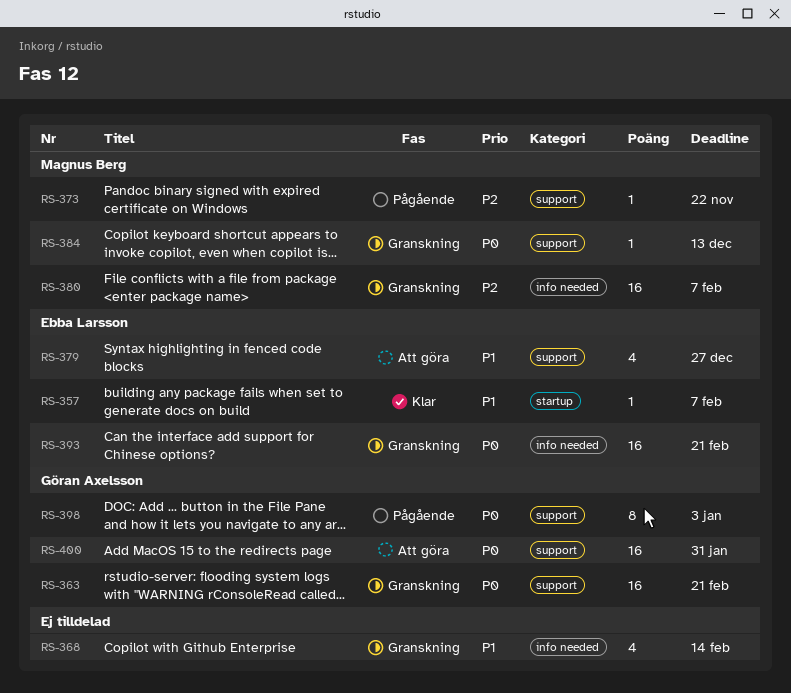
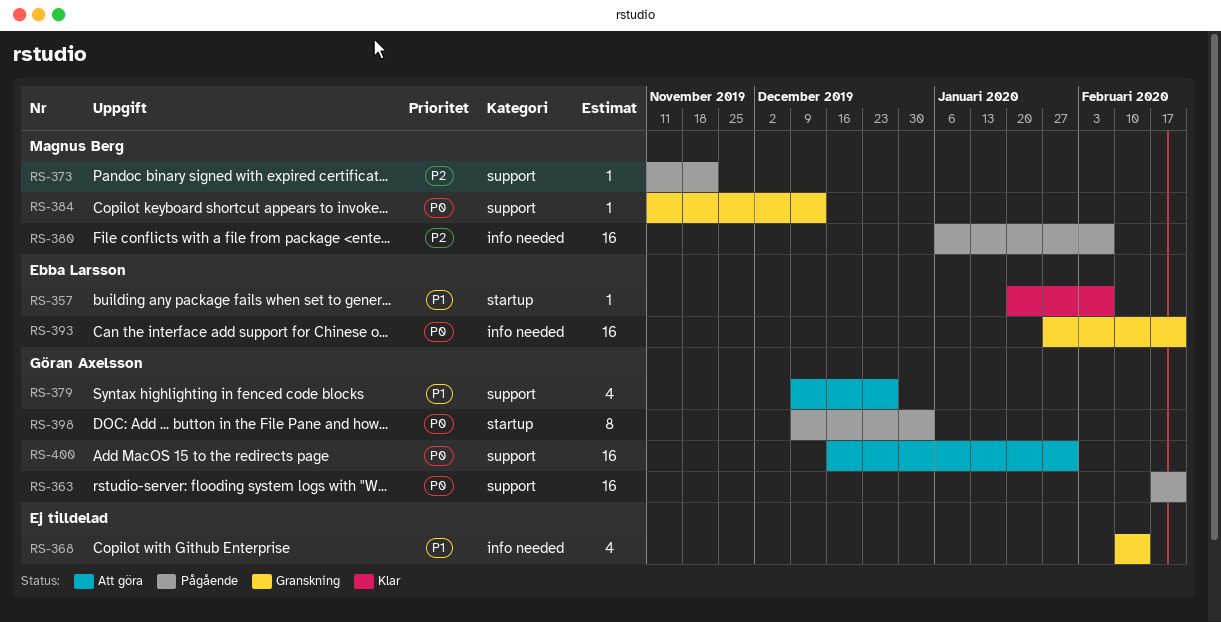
RS-363, status: Granskning -> Pågående
RS-379, owner: Ebba Larsson -> Göran Axelsson
RS-380, status: Granskning -> Pågående
RS-398, label: support -> startup

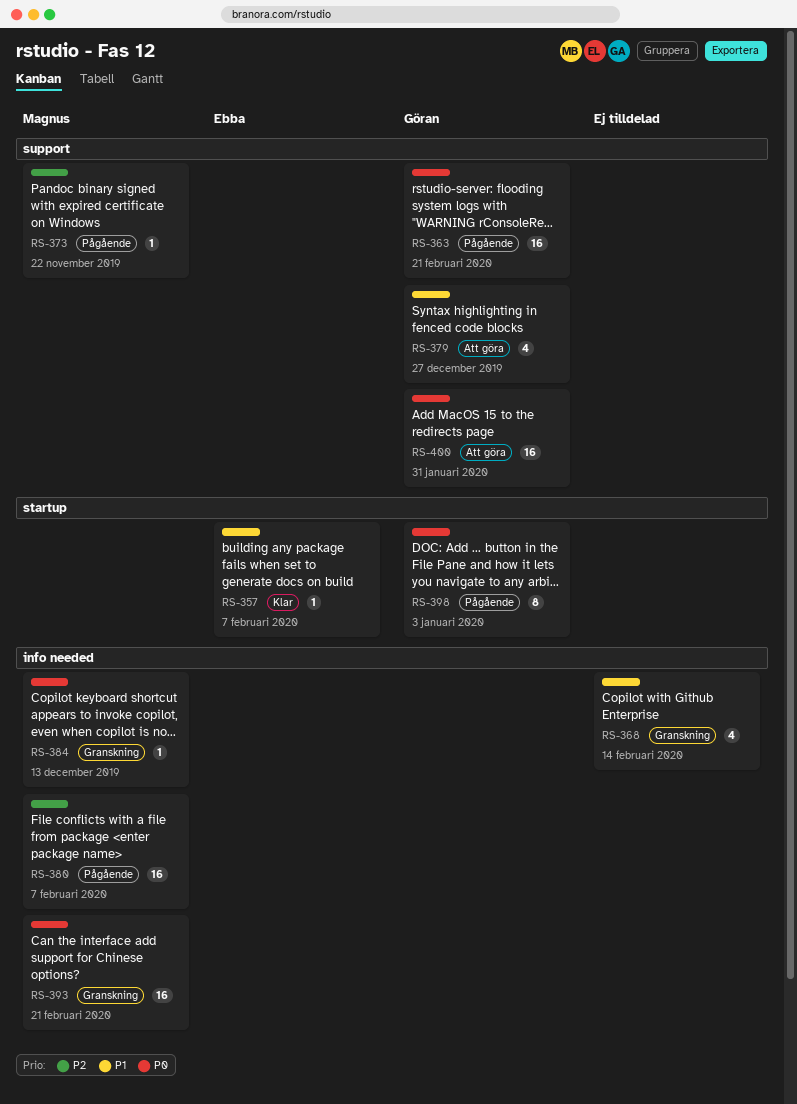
RS-384, label: support -> info needed
RS-393, owner: Ebba Larsson -> Magnus Berg

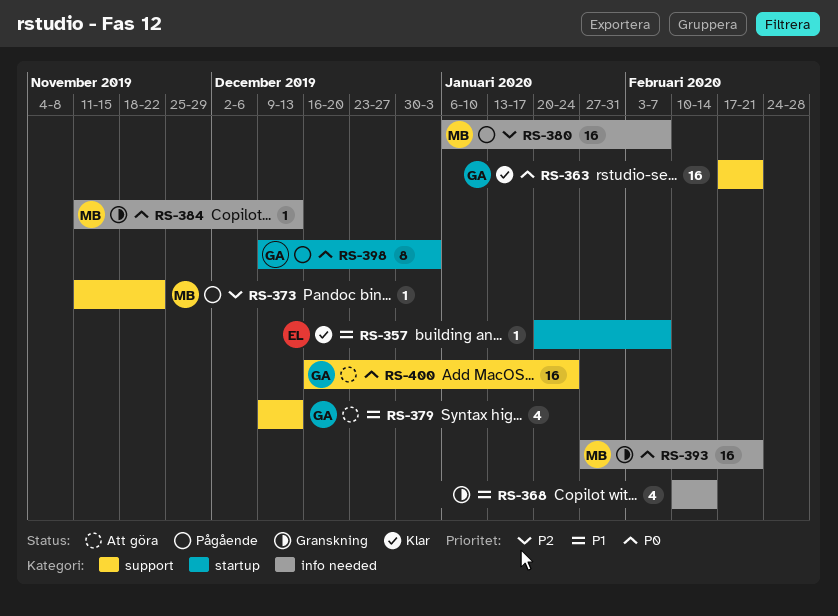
RS-363, status: Pågående -> Klar
RS-379, due: Dec 27 -> Dec 13
RS-400, due: Jan 31 -> Jan 24

